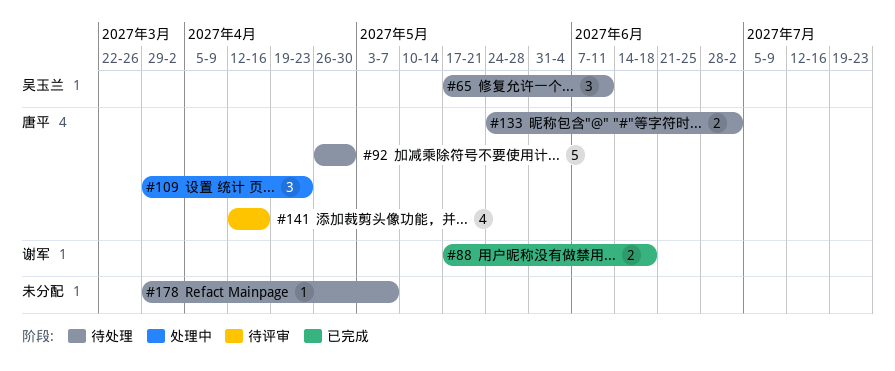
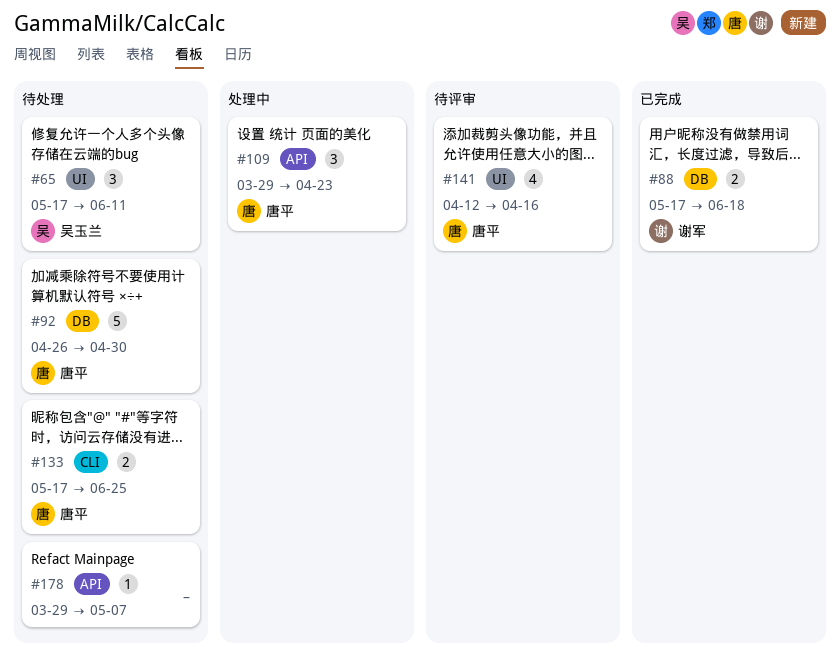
#133, start: May 24 -> May 17
#133, due: Jul 2 -> Jun 25

